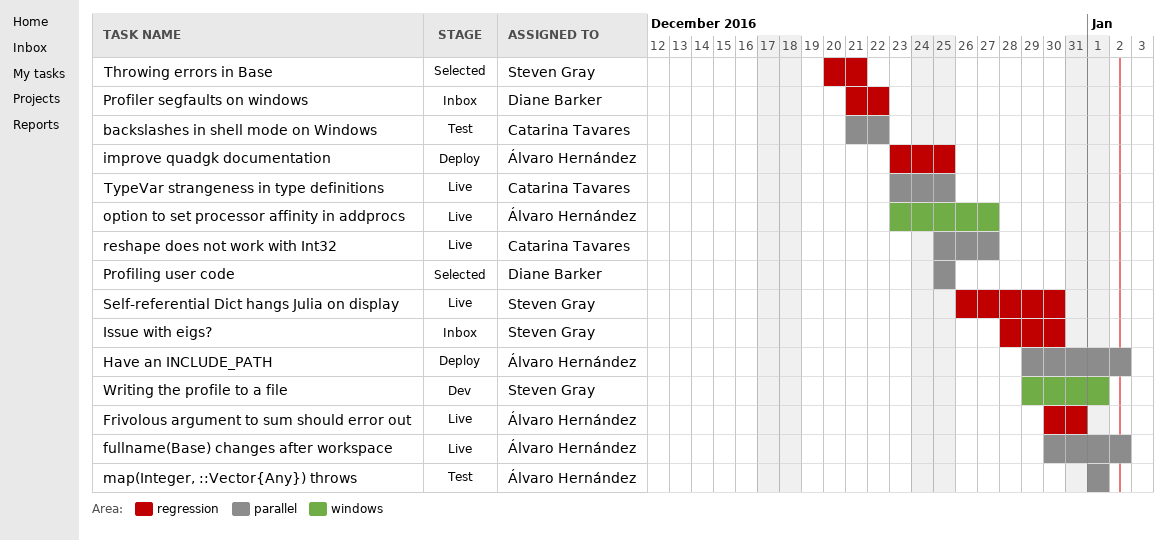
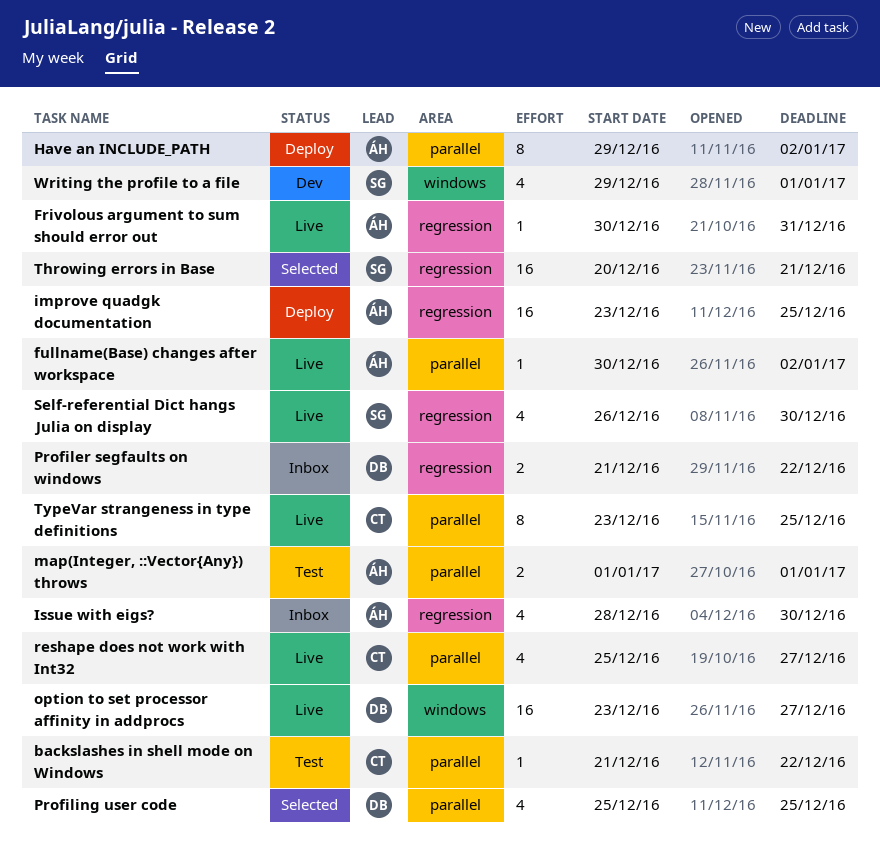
Issue with eigs?, owner: Steven Gray -> Álvaro Hernández
option to set processor affinity in addprocs, owner: Álvaro Hernández -> Diane Barker

